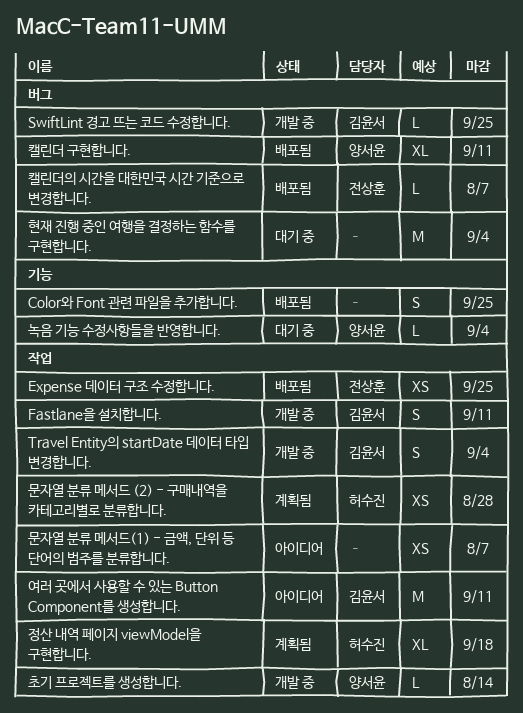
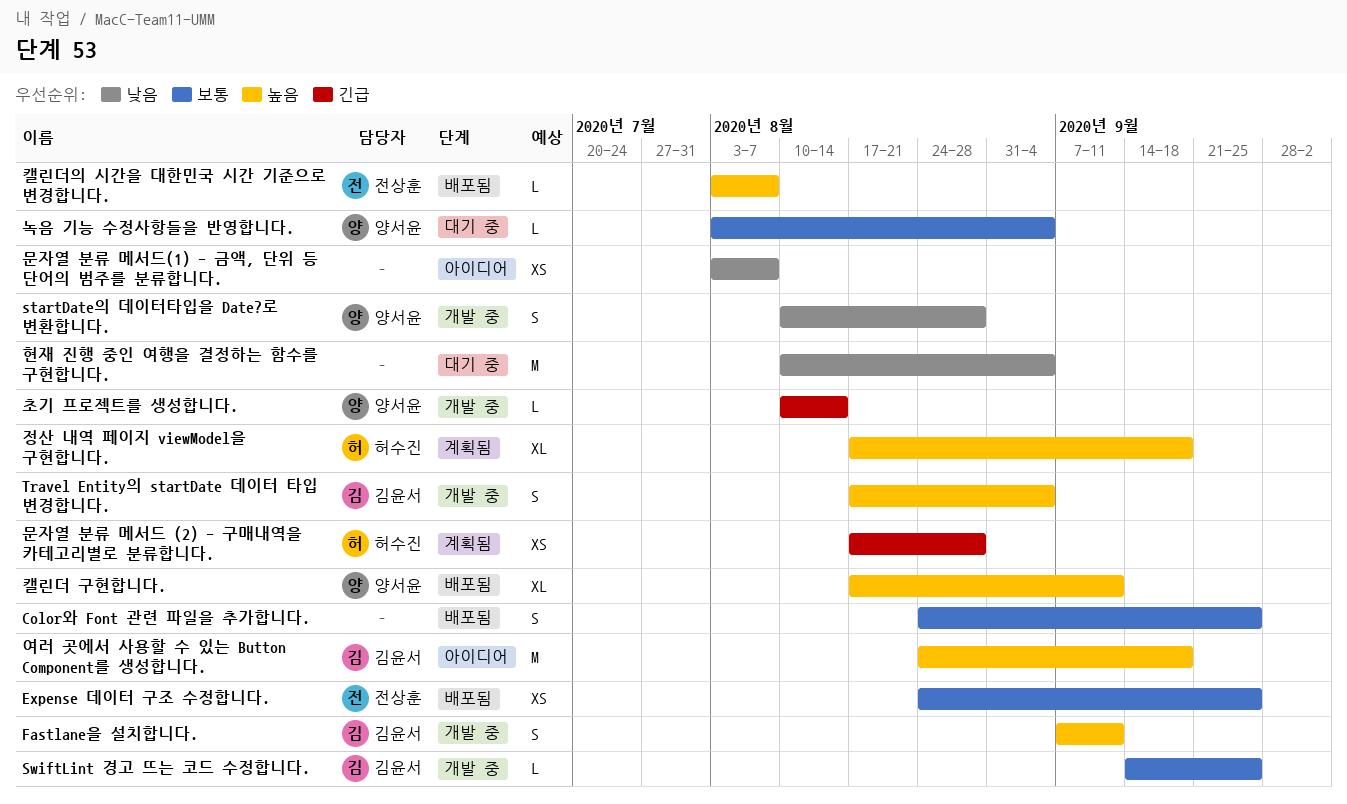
startDate의 데이터타입을 Date?로 변환합니다.: none -> present
여러 곳에서 사용할 수 있는 Button Component를 생성합니다., due: Sep 11 -> Sep 18

